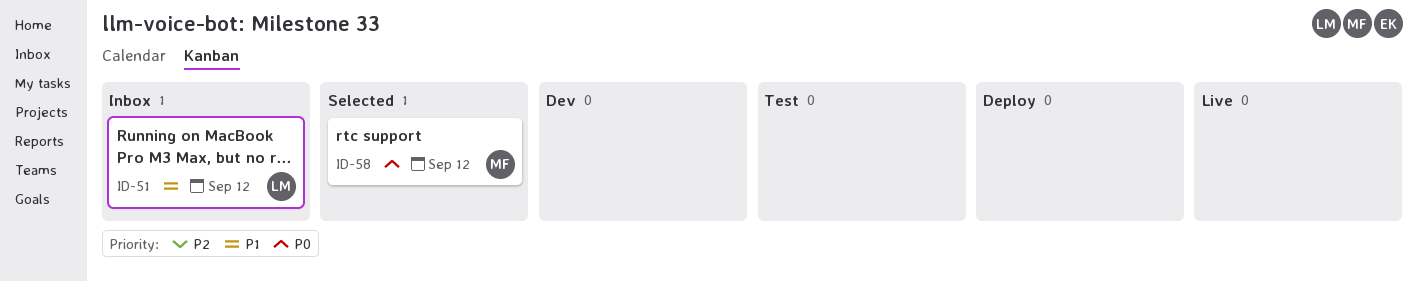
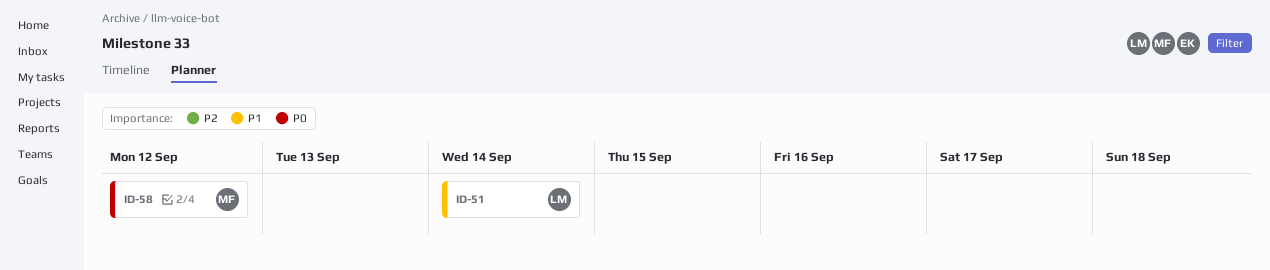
ID-51, due: Sep 12 -> Sep 14

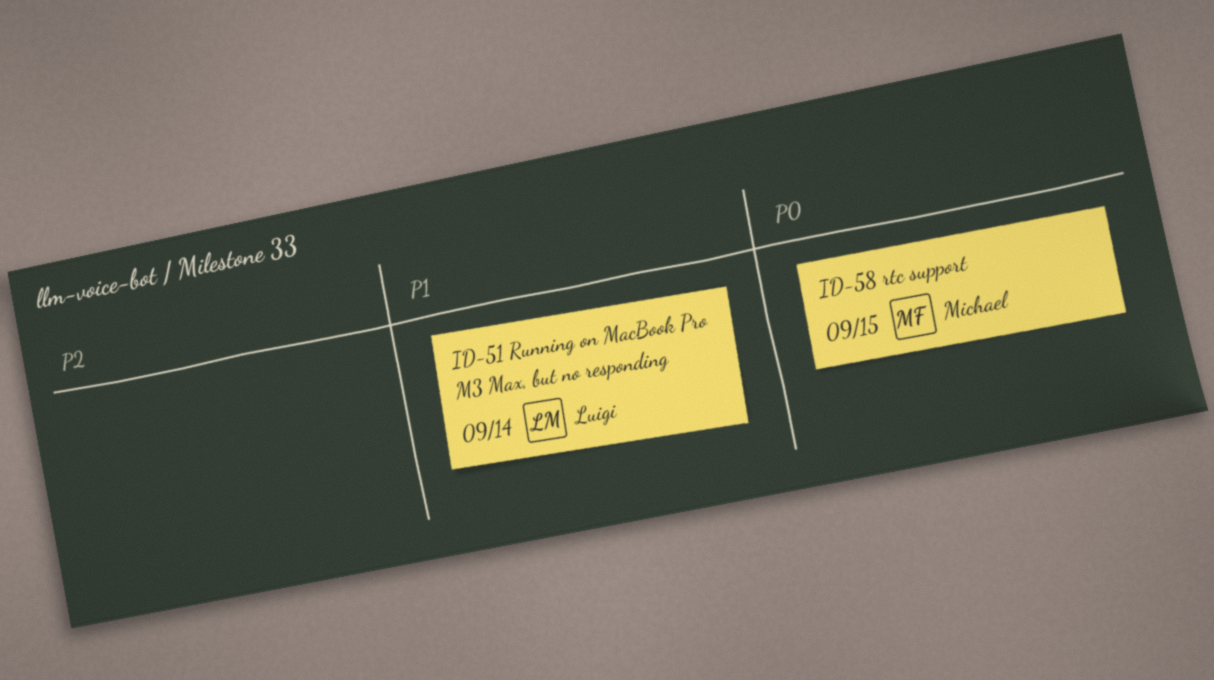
ID-58, due: Sep 12 -> Sep 15

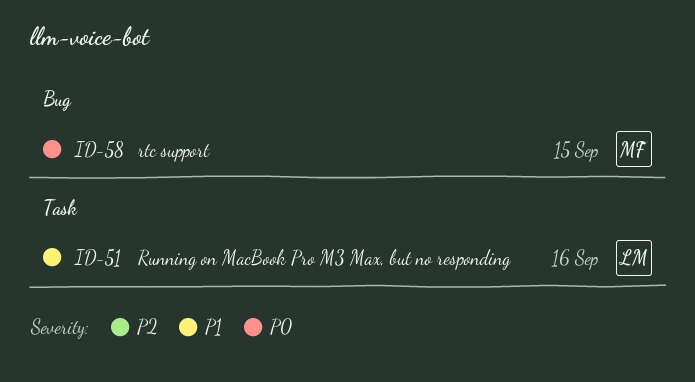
ID-51, due: Sep 14 -> Sep 16

